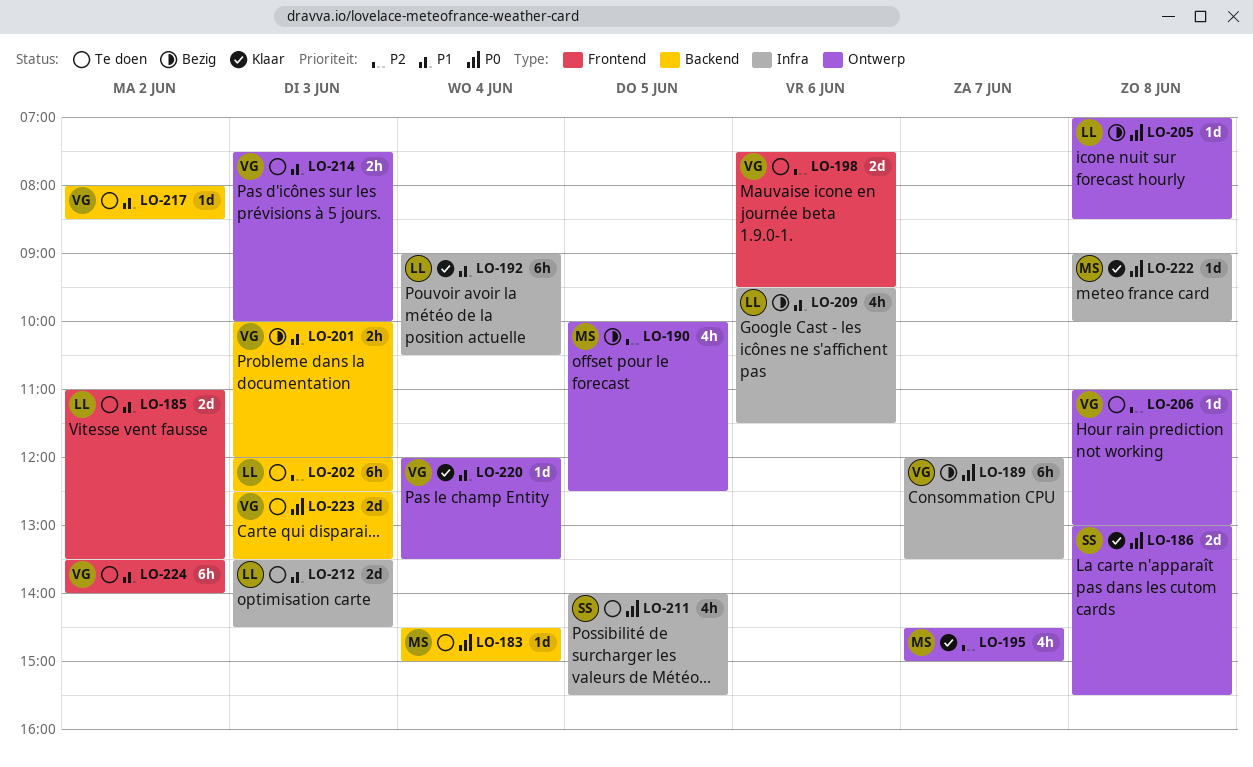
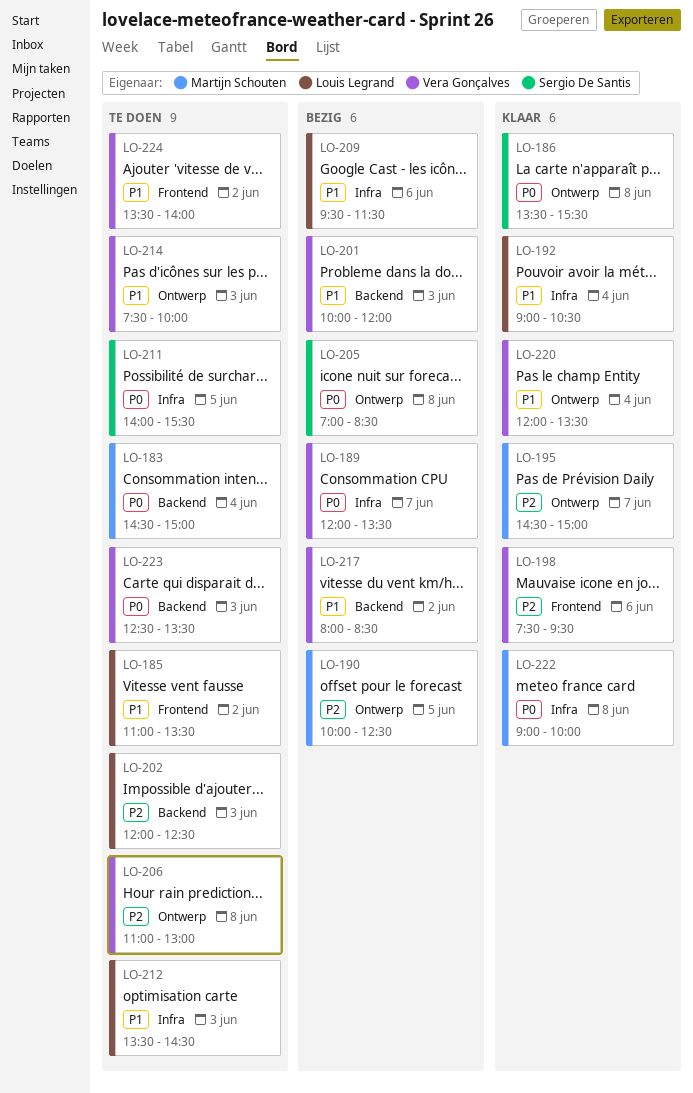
LO-186, begins: 13:00 -> 13:30
LO-198, status: Te doen -> Klaar
LO-205, owner: Louis Legrand -> Sergio De Santis
LO-217, status: Te doen -> Bezig

